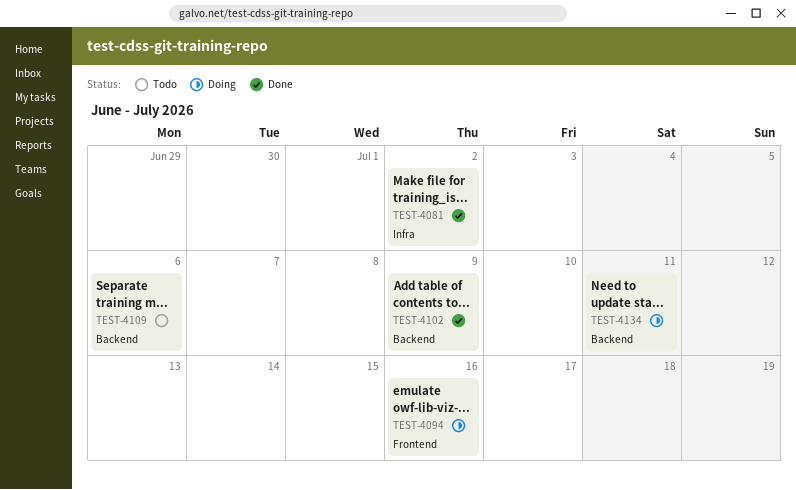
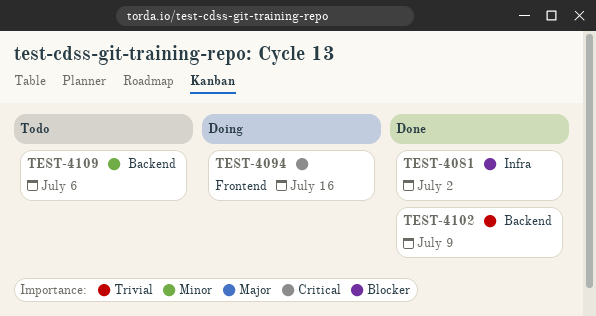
TEST-4134: present -> none

